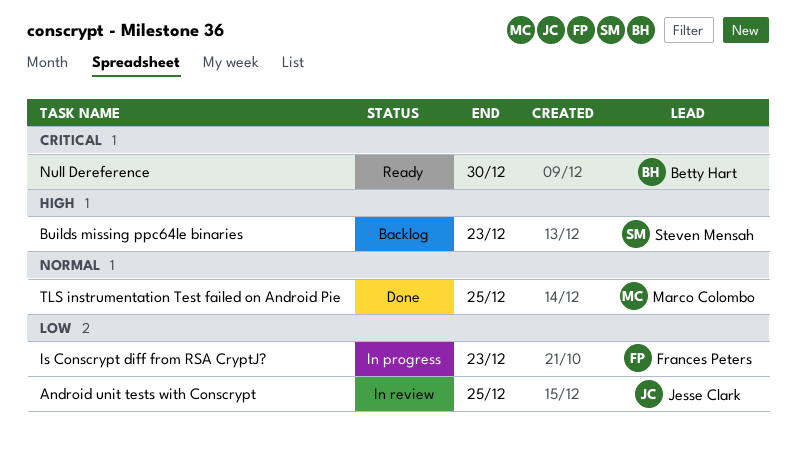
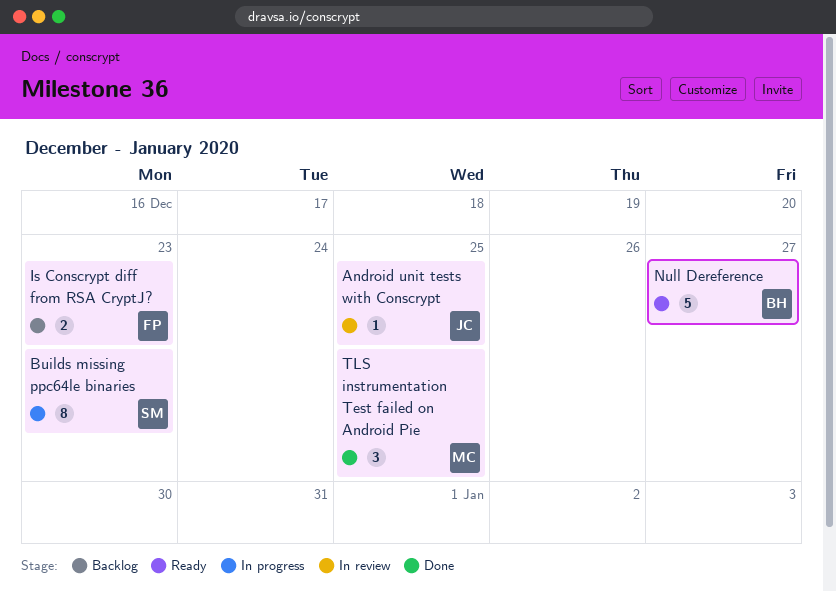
Builds missing ppc64le binaries, status: Backlog -> In progress
Is Conscrypt diff from RSA CryptJ?, status: In progress -> Backlog
Null Dereference, due: Dec 30 -> Dec 27

